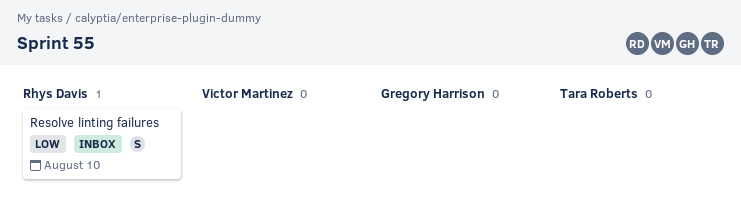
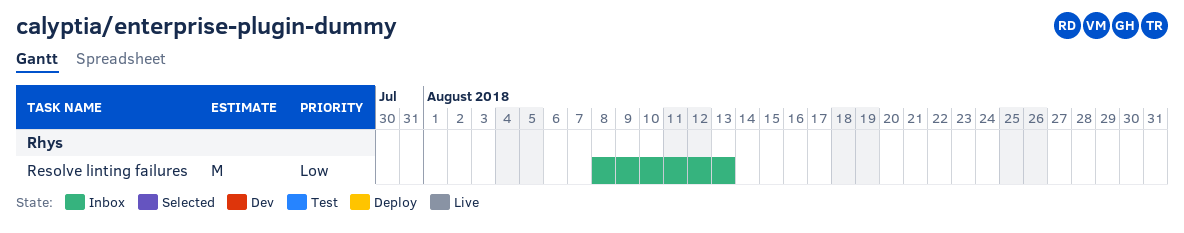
Resolve linting failures, estimate: S -> M
Resolve linting failures, due: Aug 10 -> Aug 13

